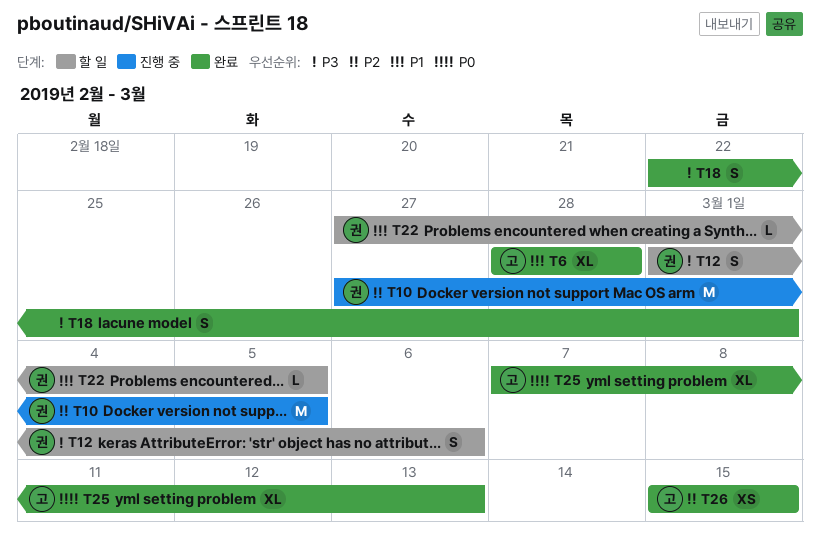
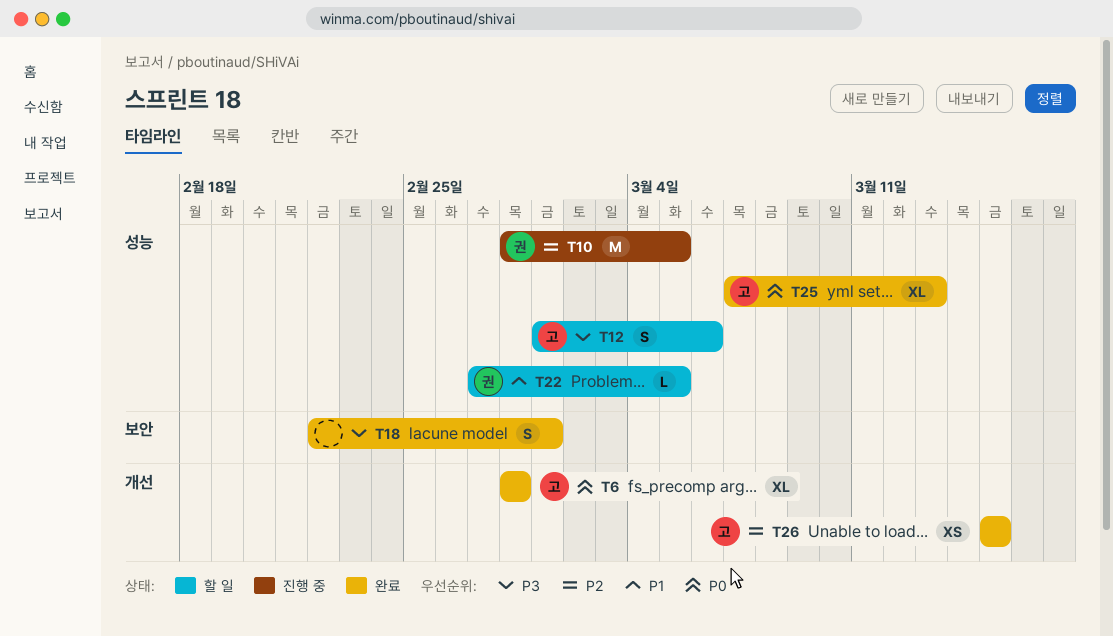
T6, priority: P1 -> P0
T10, start: Feb 27 -> Feb 28
T12, owner: 권 -> 고

